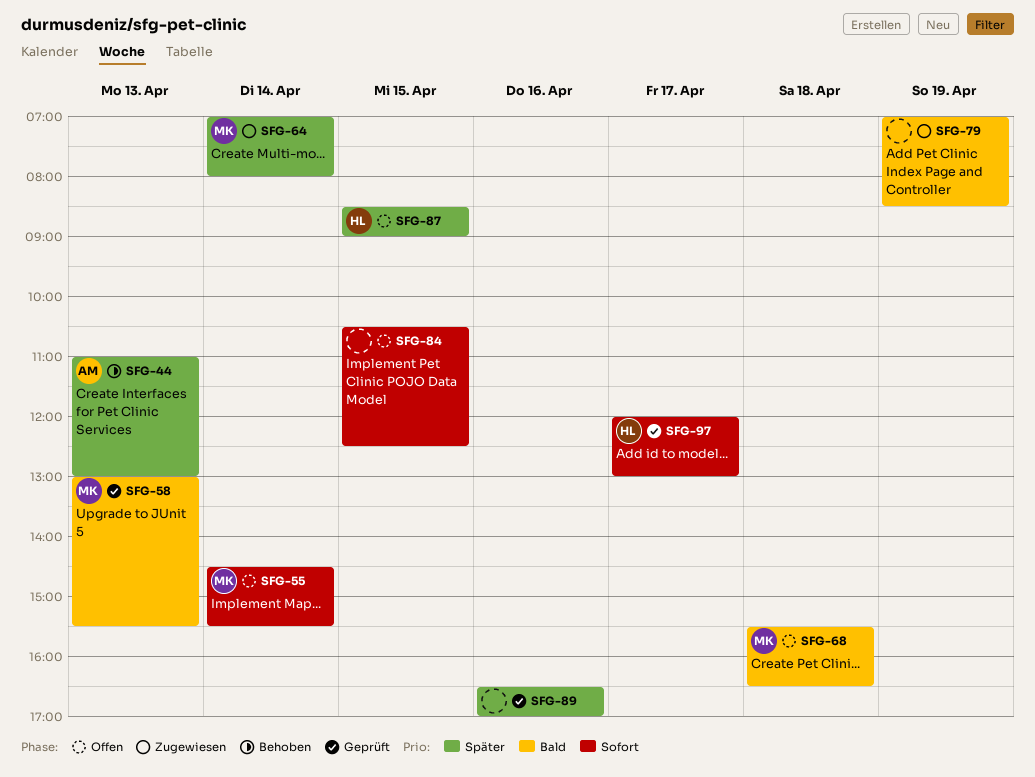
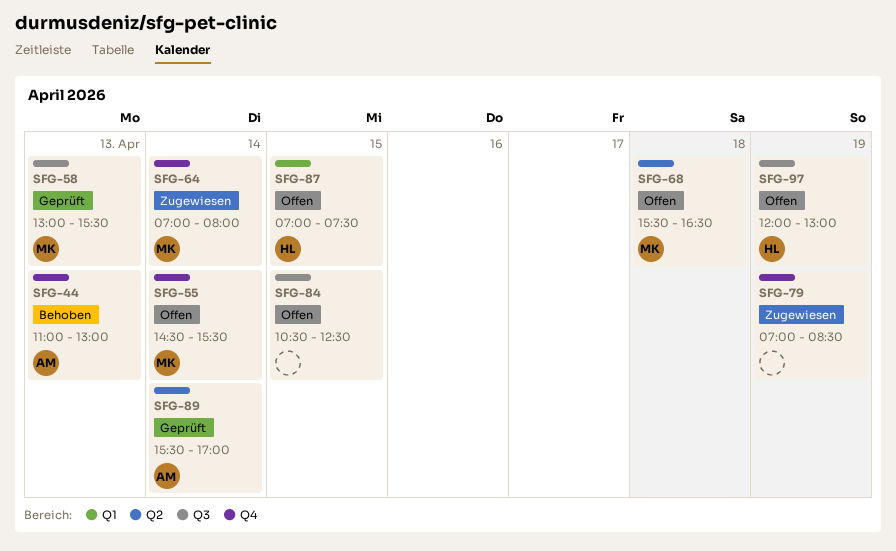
SFG-87, begins: 08:30 -> 07:00
SFG-87, ends: 09:00 -> 07:30
SFG-89, owner: none -> AM
SFG-89, day: Apr 16 -> Apr 14
SFG-89, begins: 16:30 -> 15:30
SFG-97, status: Geprüft -> Offen
SFG-97, day: Apr 17 -> Apr 19

